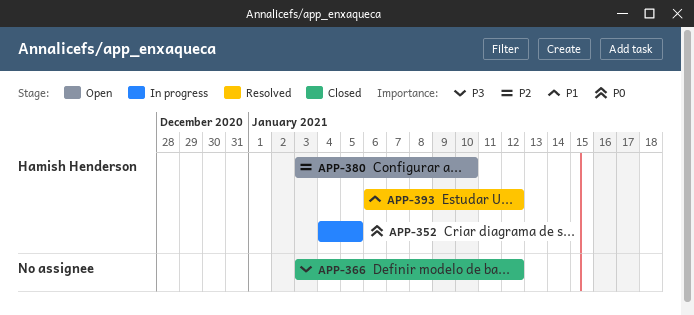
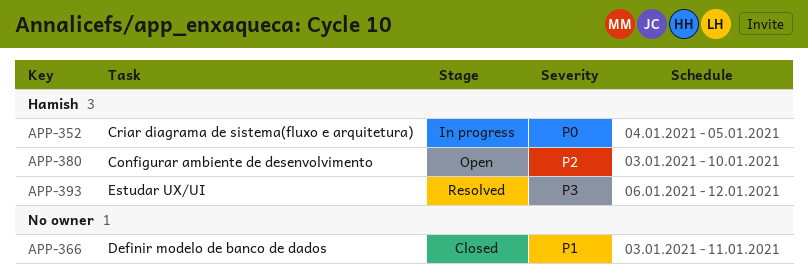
APP-366, priority: P3 -> P1
APP-366, due: Jan 12 -> Jan 11
APP-393, priority: P1 -> P3

